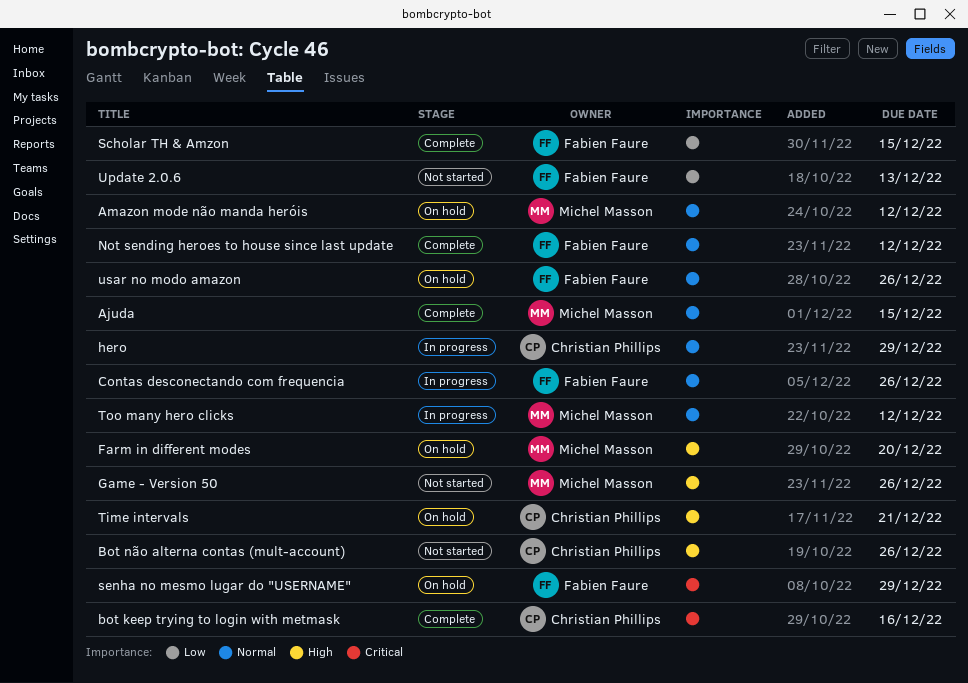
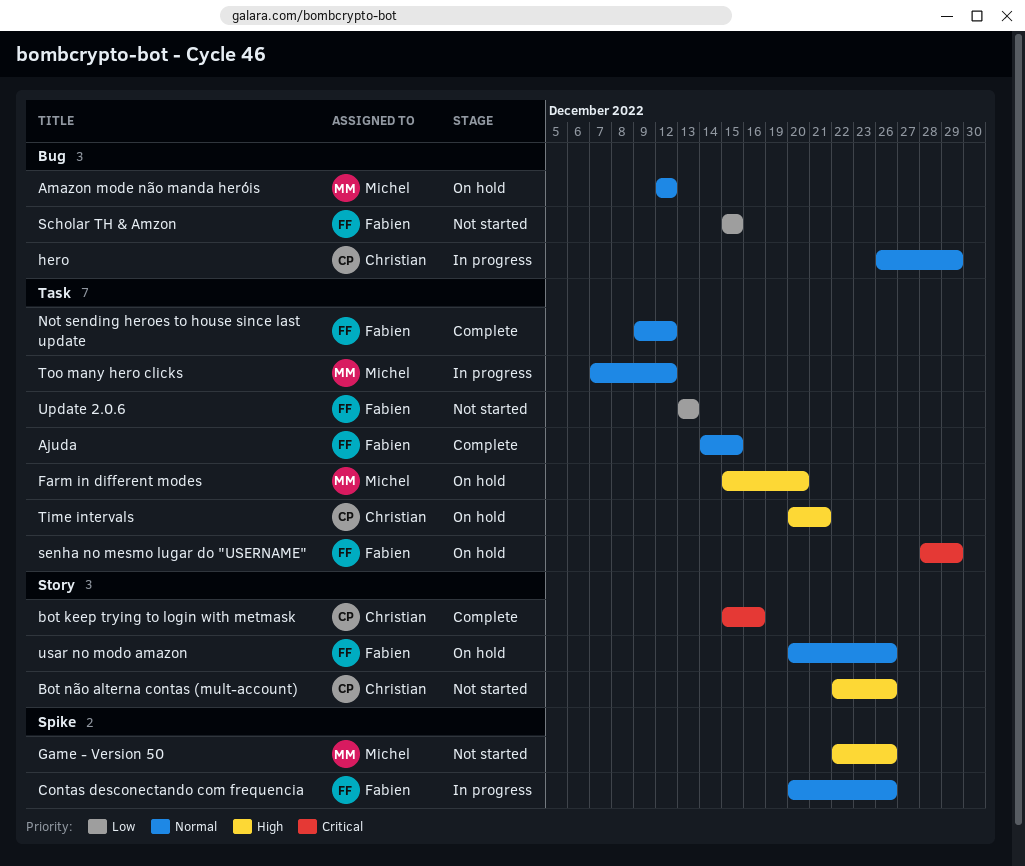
Ajuda, owner: Michel Masson -> Fabien Faure
Scholar TH & Amzon, status: Complete -> Not started

